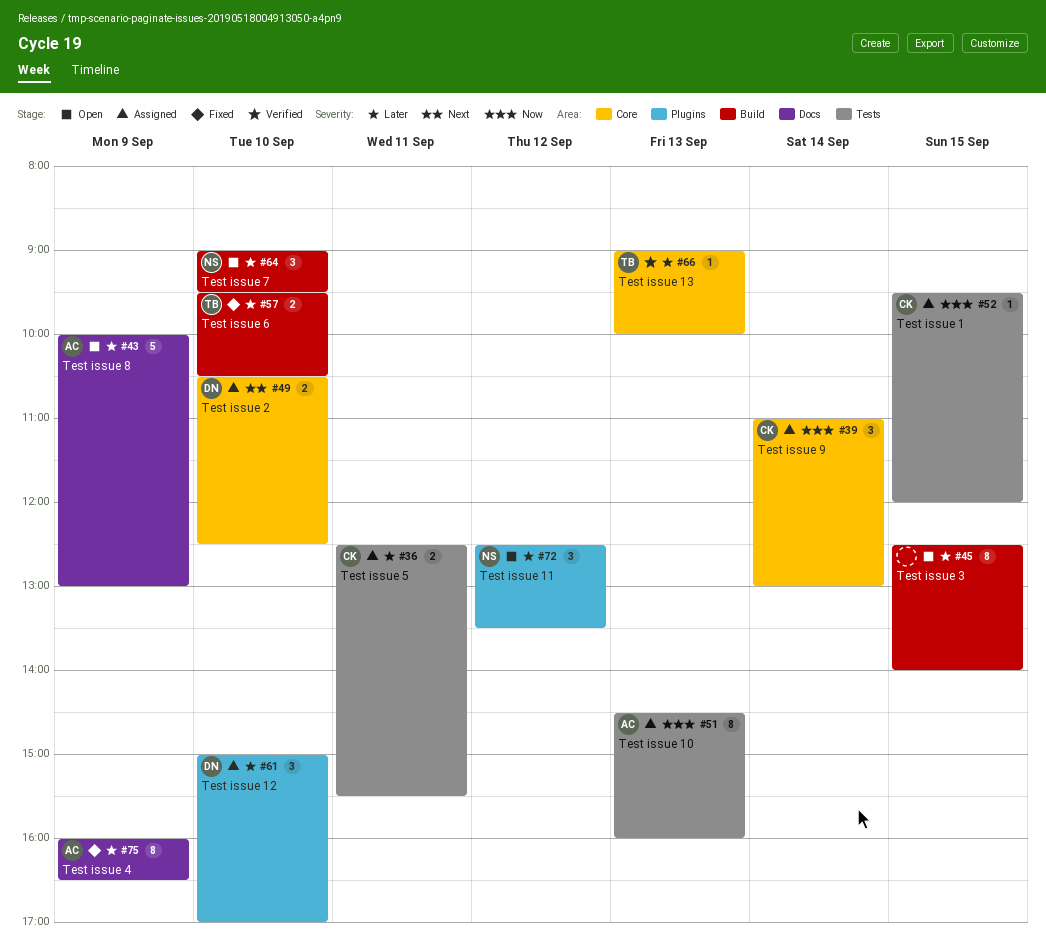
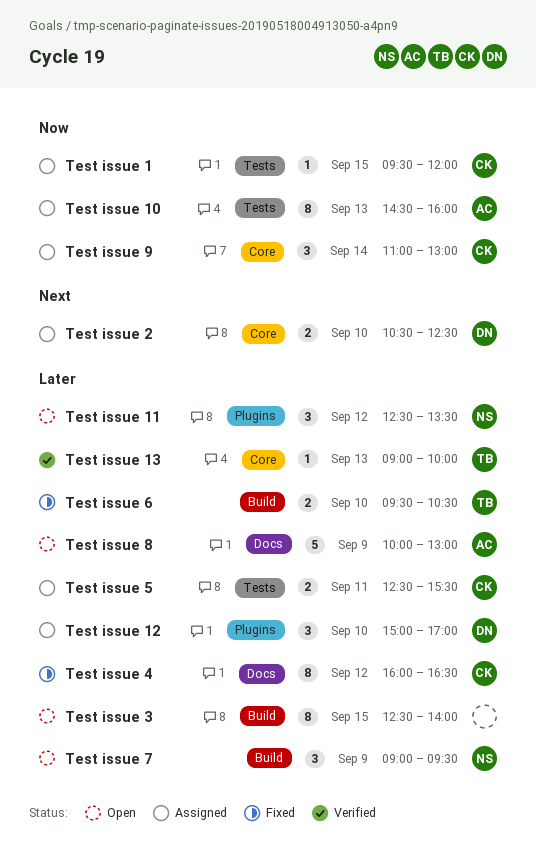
Test issue 4, owner: AC -> CK
Test issue 4, day: Sep 9 -> Sep 12
Test issue 7, day: Sep 10 -> Sep 9

